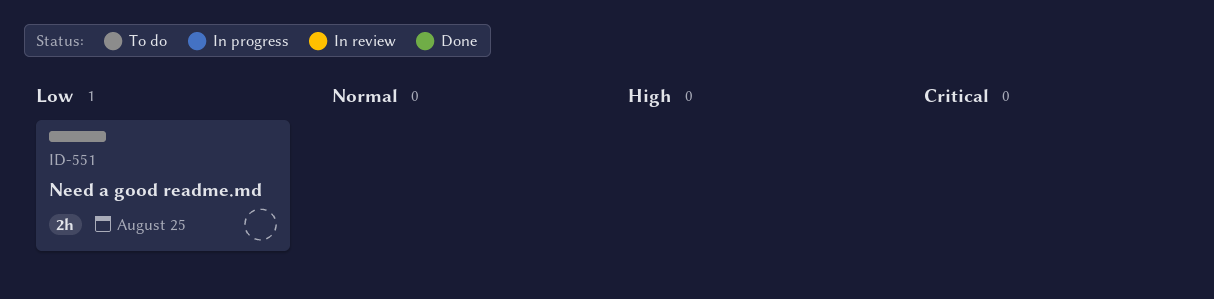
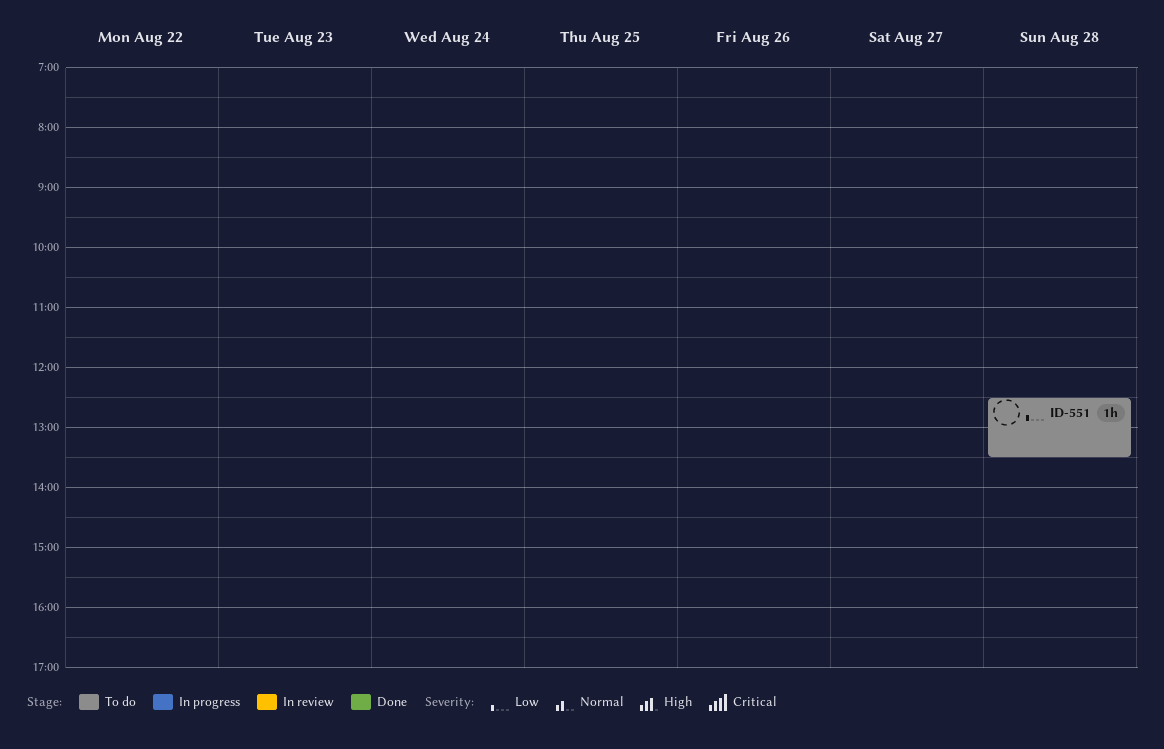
ID-551, estimate: 2h -> 1h
ID-551, day: Aug 25 -> Aug 28

